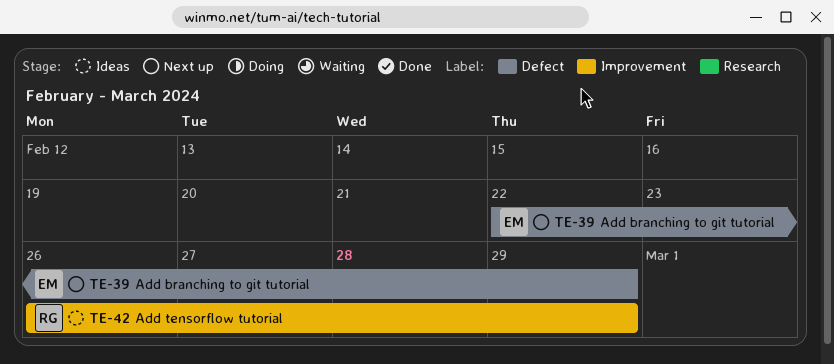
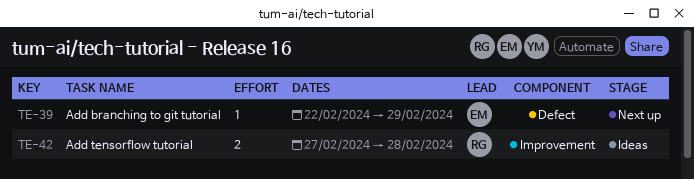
TE-42, start: Feb 26 -> Feb 27
TE-42, due: Feb 29 -> Feb 28

